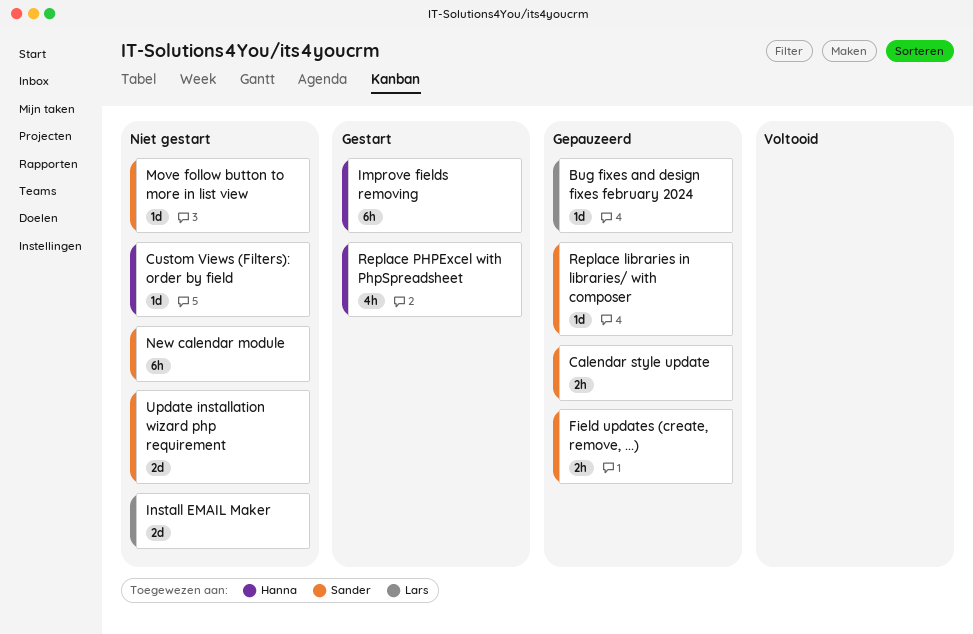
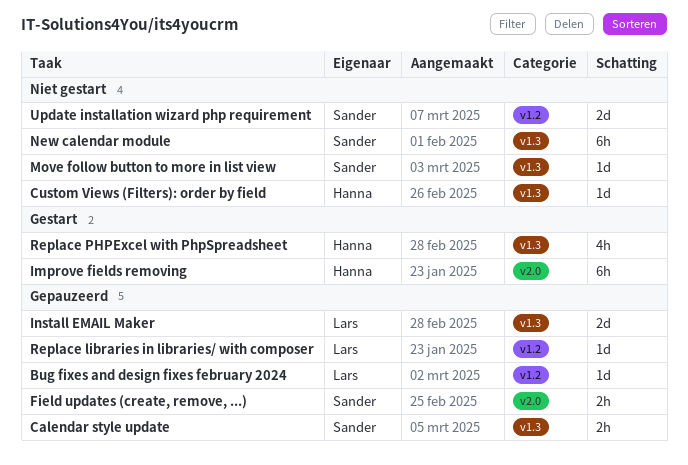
Install EMAIL Maker, status: Niet gestart -> Gepauzeerd
Replace libraries in libraries/ with composer, owner: Sander -> Lars

